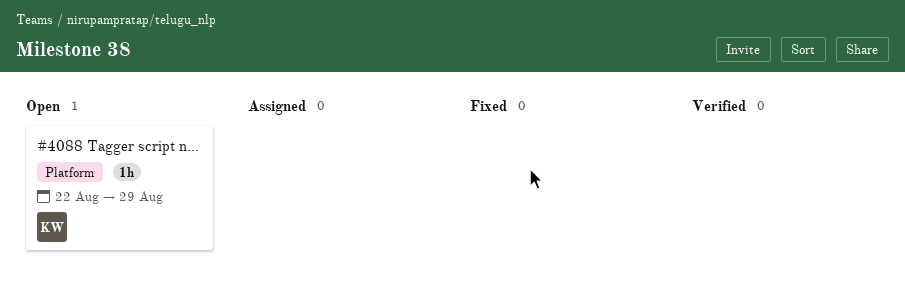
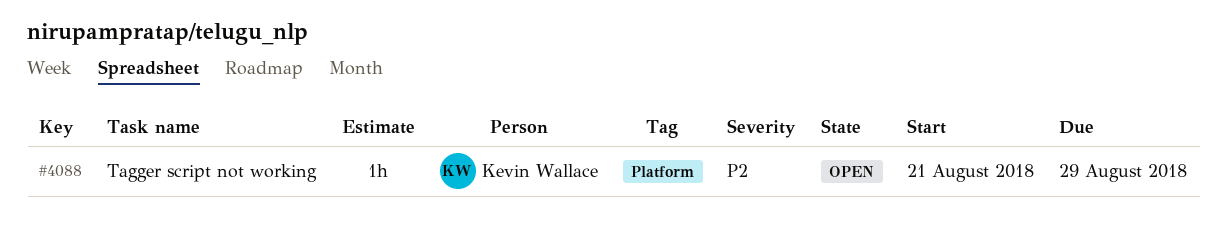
#4088, start: Aug 22 -> Aug 21

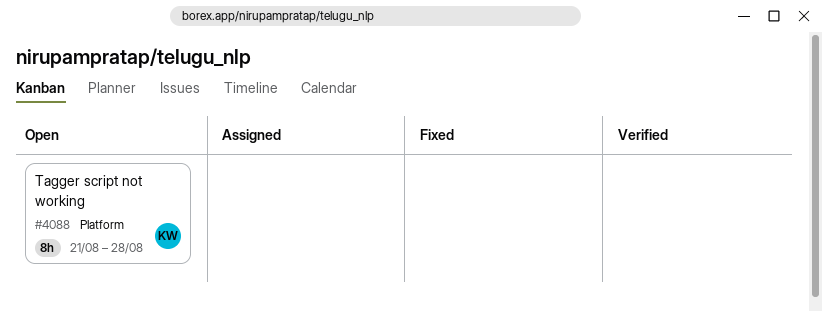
#4088, estimate: 1h -> 8h
#4088, due: Aug 29 -> Aug 28

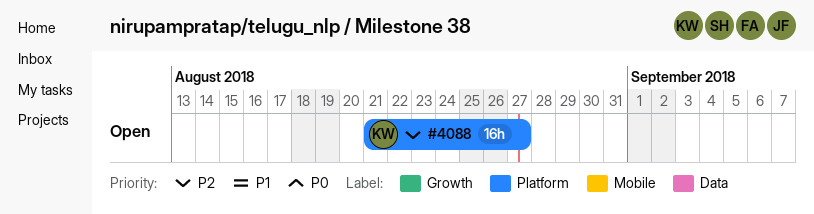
#4088, estimate: 8h -> 16h
#4088, due: Aug 28 -> Aug 27

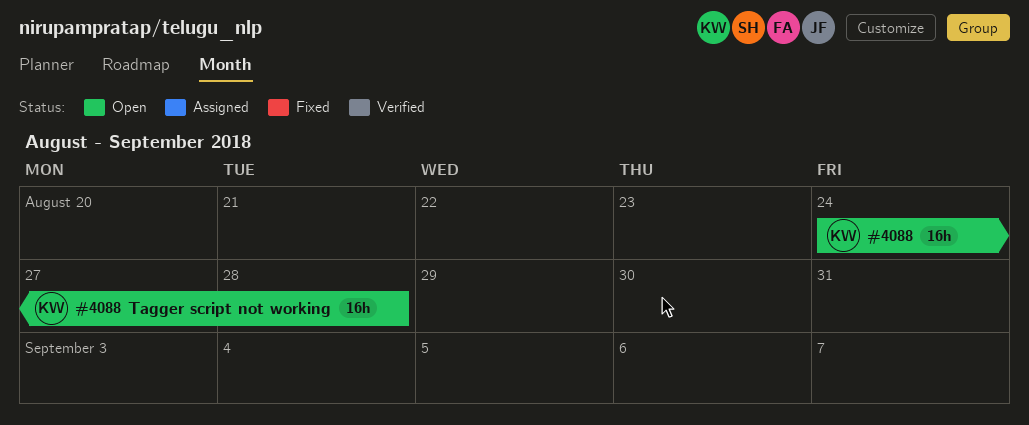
#4088, start: Aug 21 -> Aug 24
#4088, due: Aug 27 -> Aug 28

